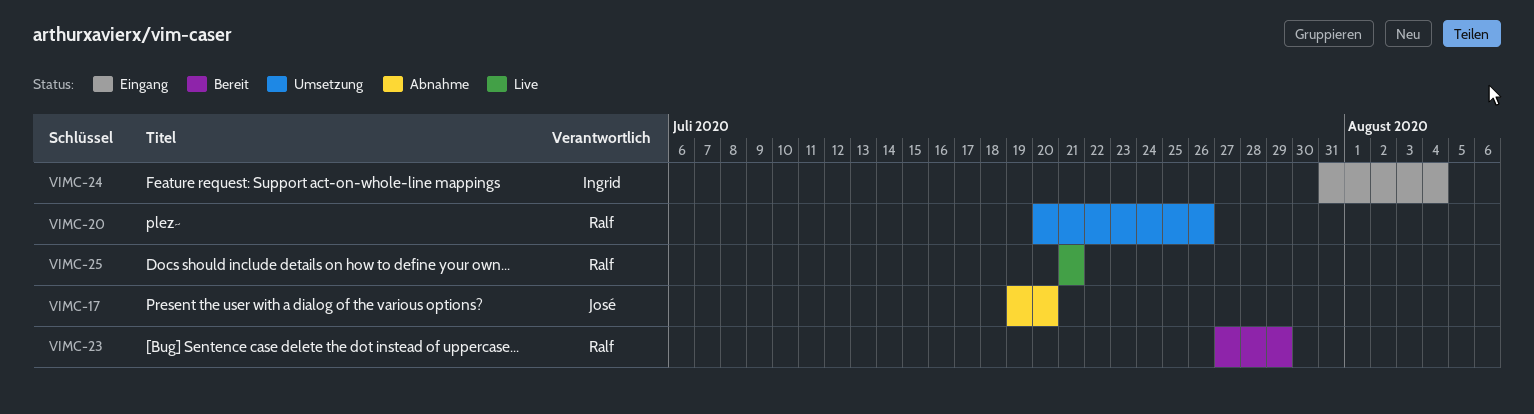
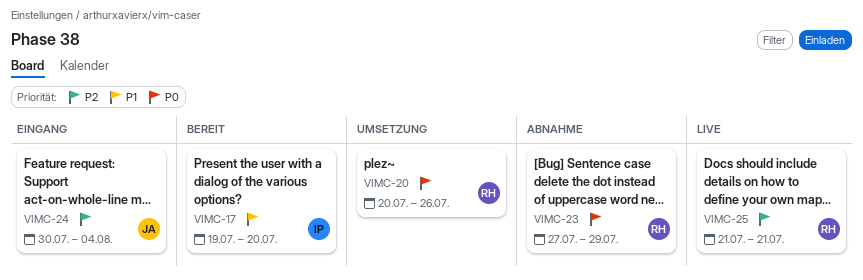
VIMC-17, status: Abnahme -> Bereit
VIMC-17, owner: José -> Ingrid
VIMC-23, status: Bereit -> Abnahme
VIMC-24, owner: Ingrid -> José
VIMC-24, start: Jul 31 -> Jul 30

